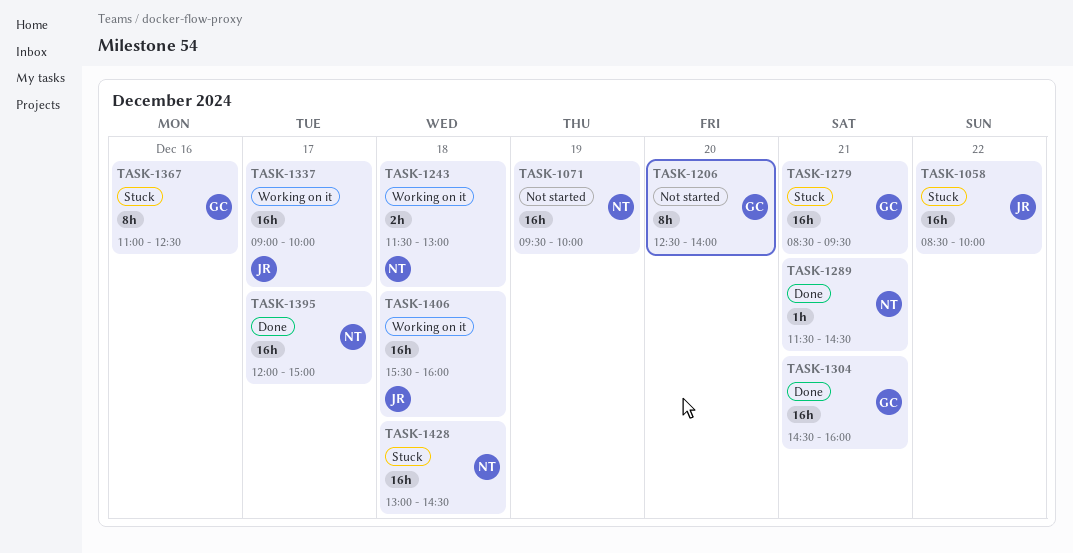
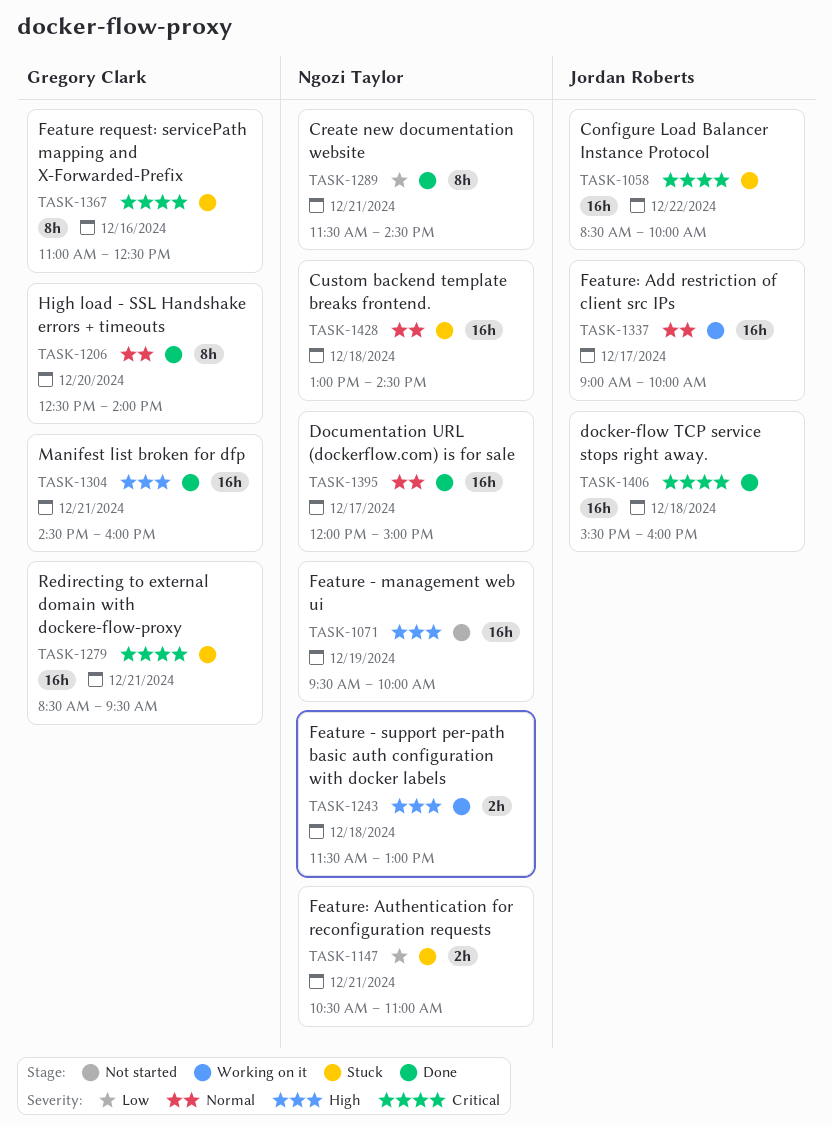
TASK-1147: none -> present
TASK-1206, status: Not started -> Done
TASK-1289, estimate: 1h -> 8h
TASK-1406, status: Working on it -> Done

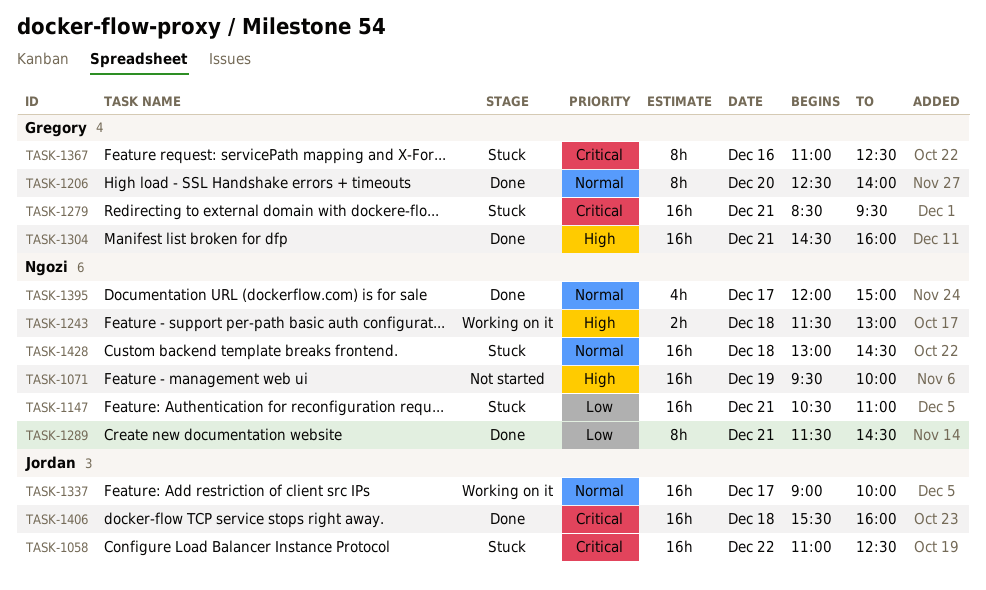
TASK-1058, begins: 08:30 -> 11:00
TASK-1058, ends: 10:00 -> 12:30
TASK-1147, estimate: 2h -> 16h
TASK-1395, estimate: 16h -> 4h

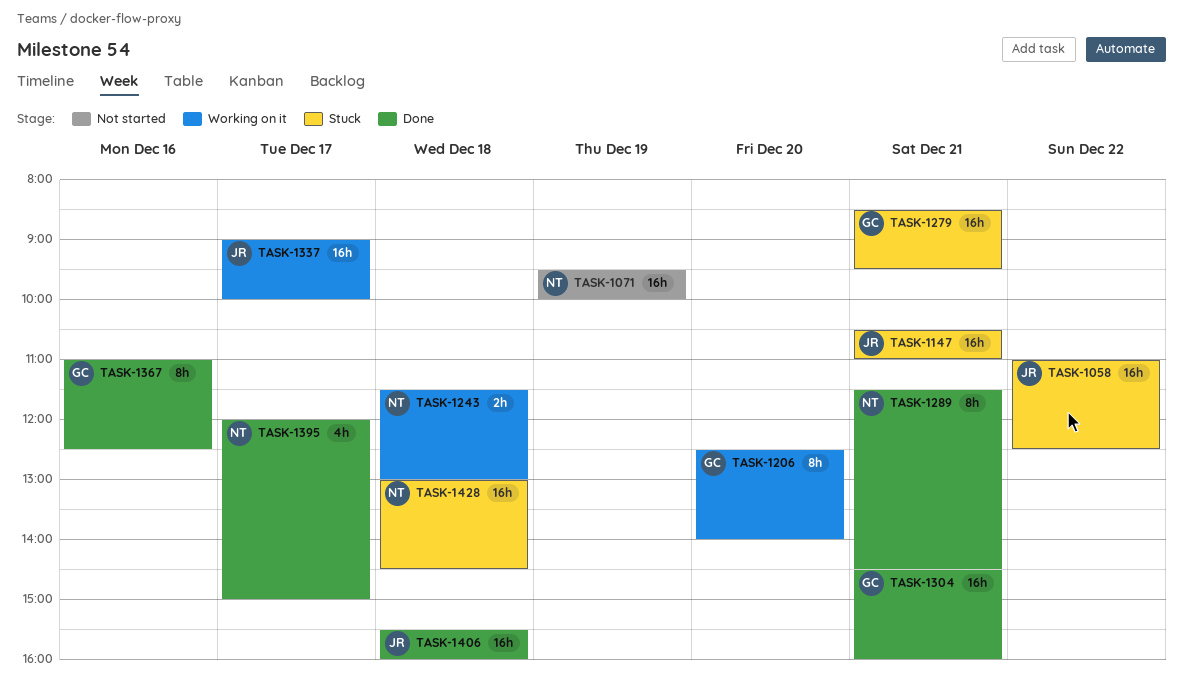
TASK-1147, owner: Ngozi -> Jordan
TASK-1206, status: Done -> Working on it
TASK-1367, status: Stuck -> Done

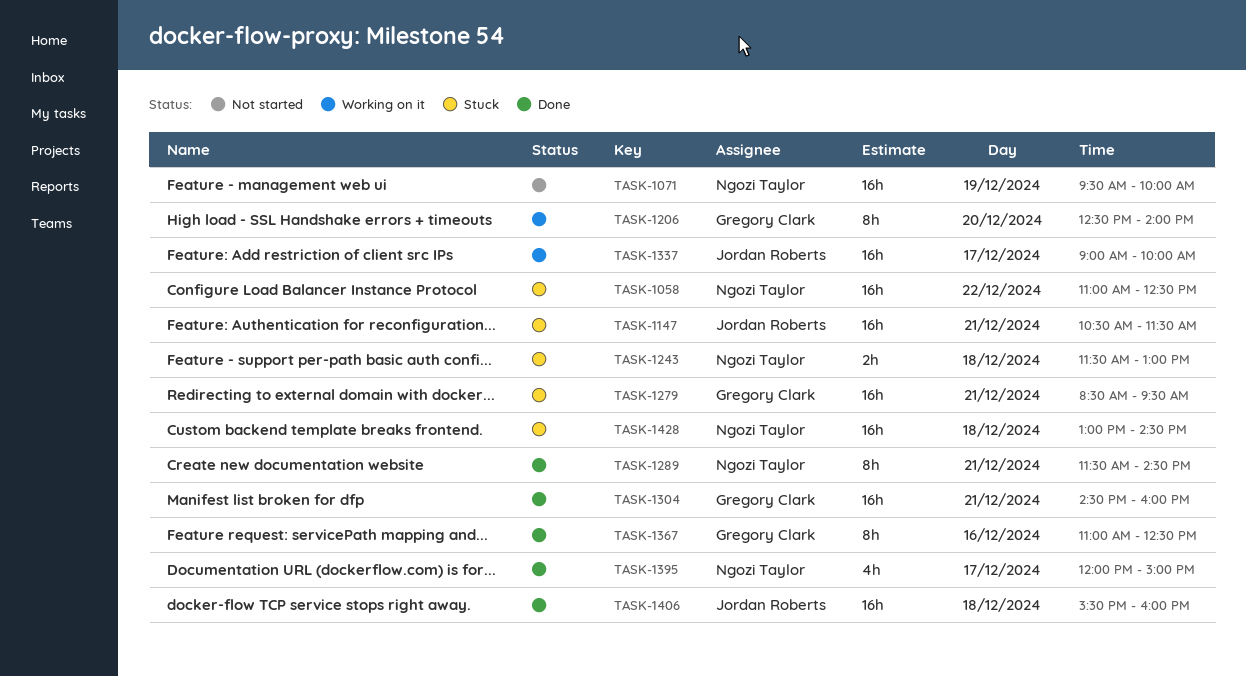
TASK-1058, owner: Jordan Roberts -> Ngozi Taylor
TASK-1147, ends: 11:00 -> 11:30
TASK-1243, status: Working on it -> Stuck

